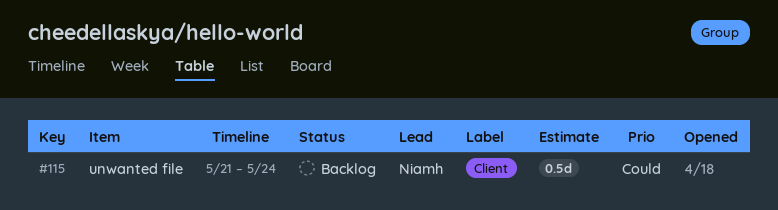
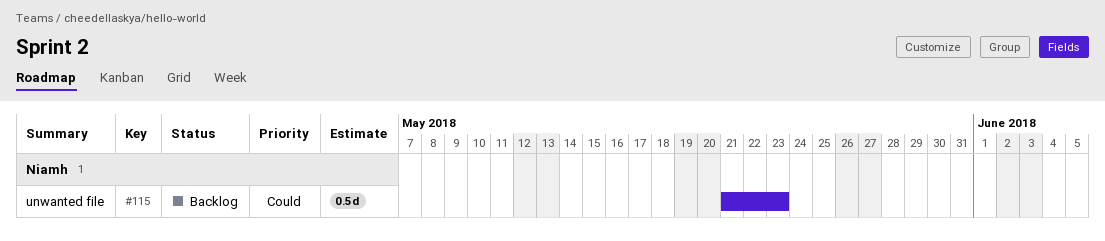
#115, due: May 24 -> May 23

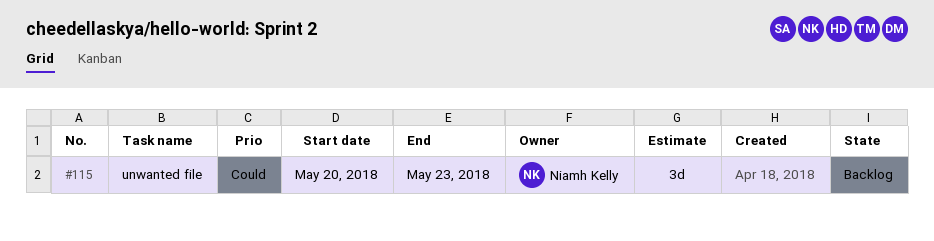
#115, estimate: 0.5d -> 3d
#115, start: May 21 -> May 20

